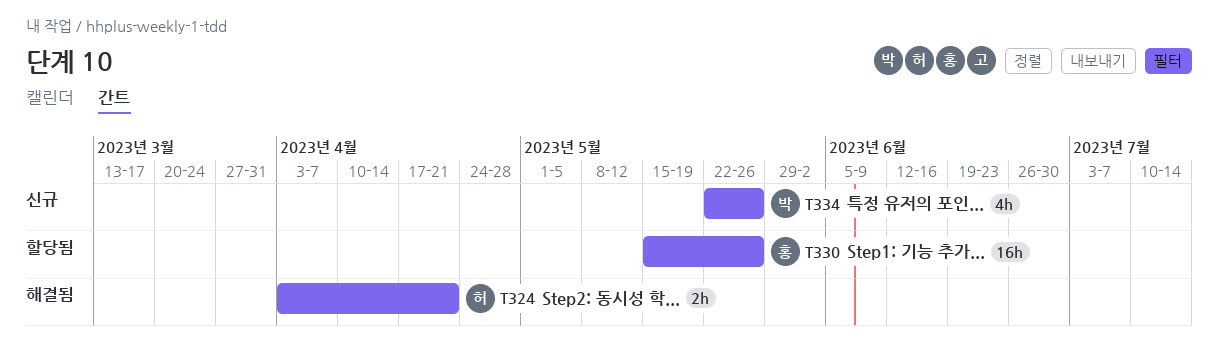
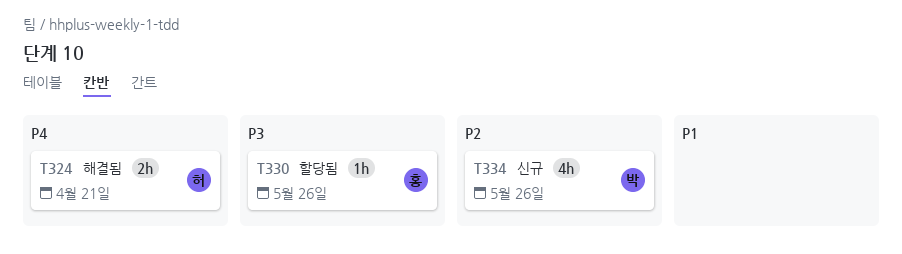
T330, estimate: 16h -> 1h

